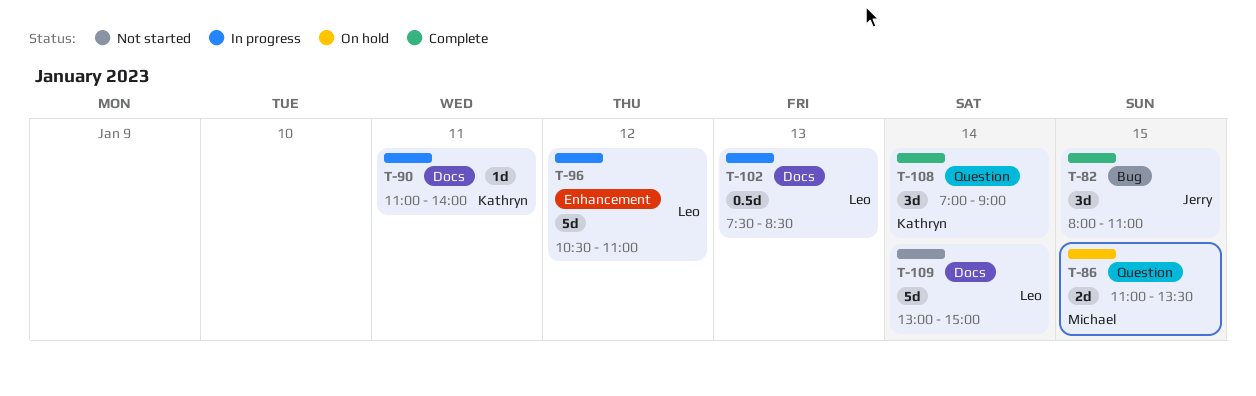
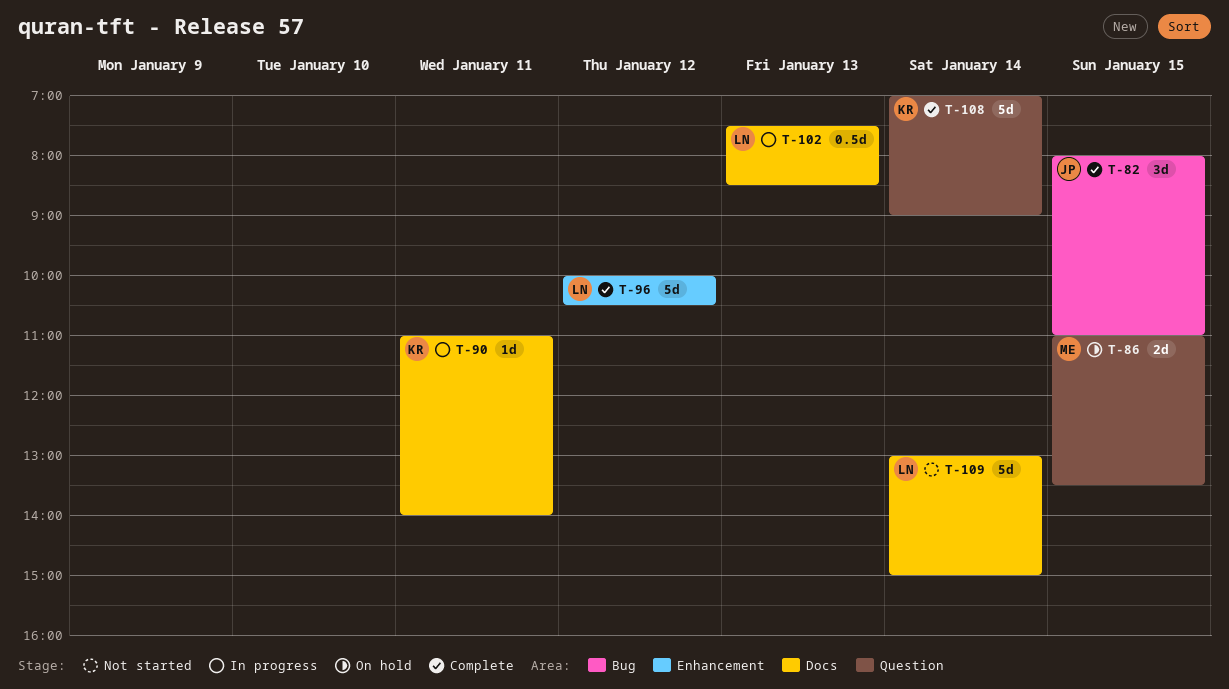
T-96, status: In progress -> Complete
T-96, begins: 10:30 -> 10:00
T-96, ends: 11:00 -> 10:30
T-108, estimate: 3d -> 5d

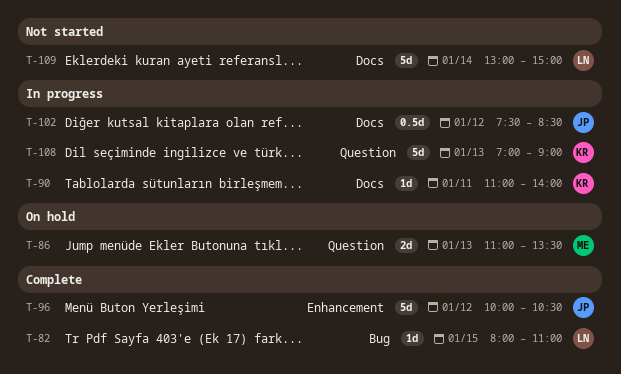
T-82, owner: JP -> LN
T-82, estimate: 3d -> 1d
T-86, day: Jan 15 -> Jan 13
T-96, owner: LN -> JP
T-102, owner: LN -> JP
T-102, day: Jan 13 -> Jan 12
T-108, status: Complete -> In progress
T-108, day: Jan 14 -> Jan 13

